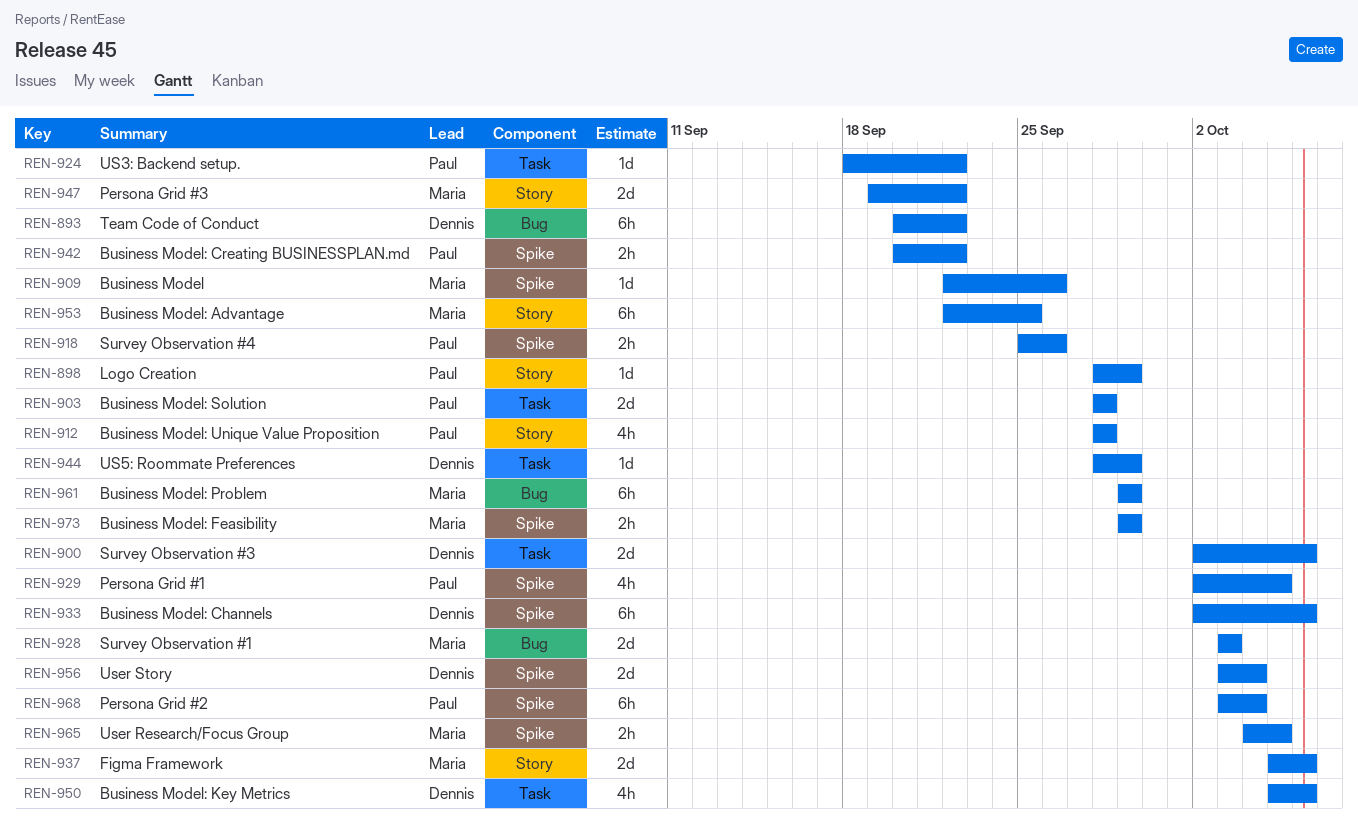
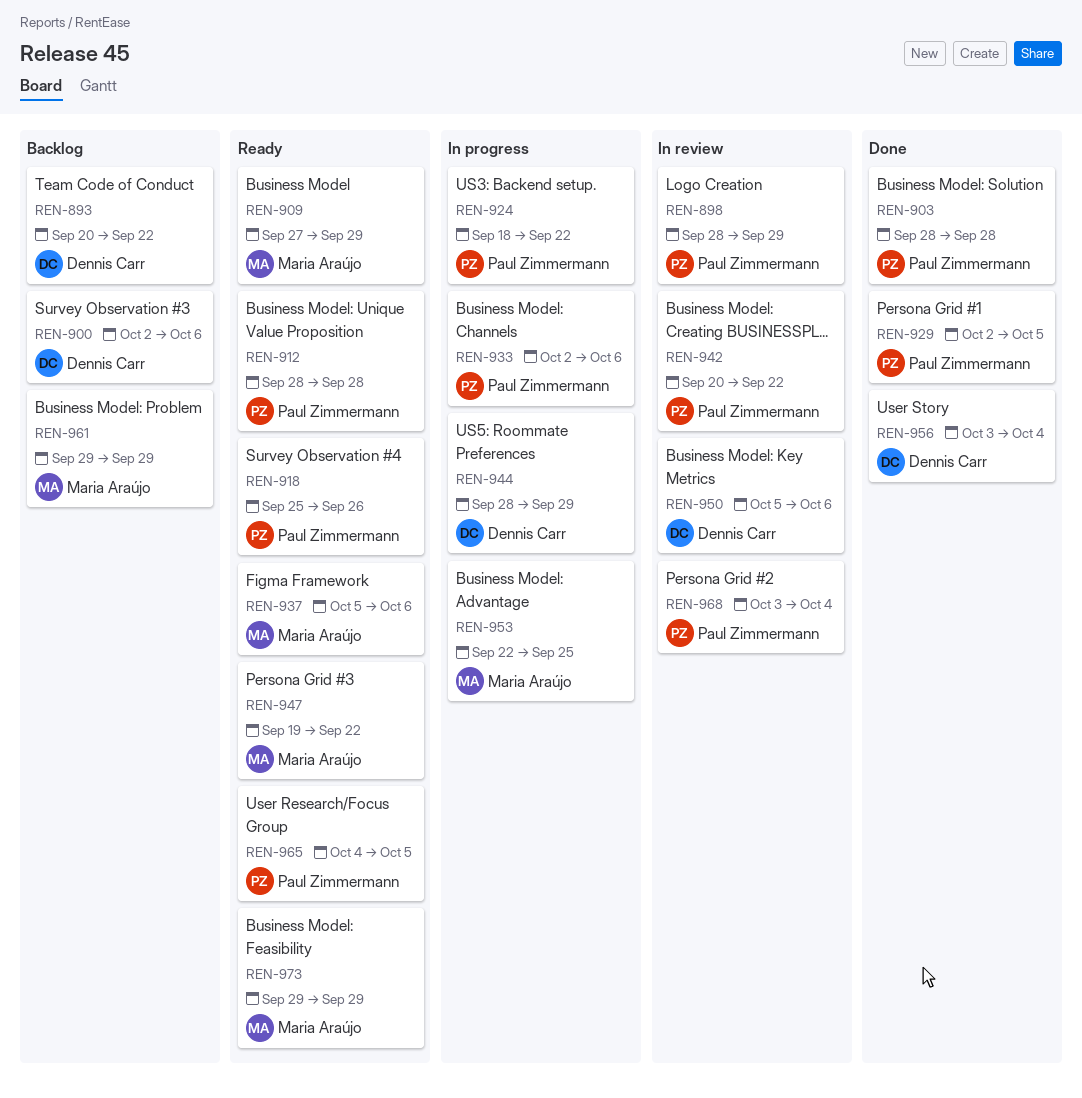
REN-909, start: Sep 22 -> Sep 27
REN-909, due: Sep 26 -> Sep 29
REN-928: present -> none
REN-933, owner: Dennis Carr -> Paul Zimmermann
REN-965, owner: Maria Araújo -> Paul Zimmermann

